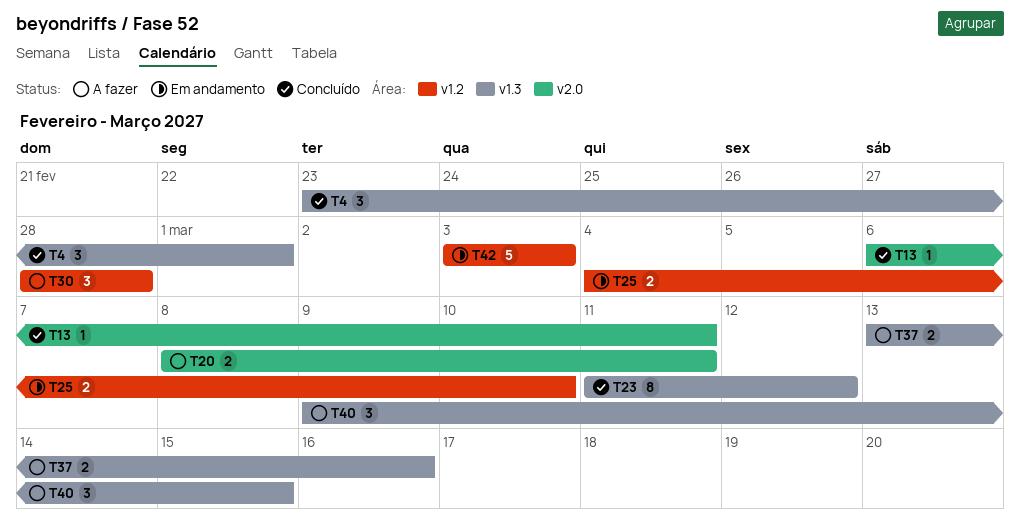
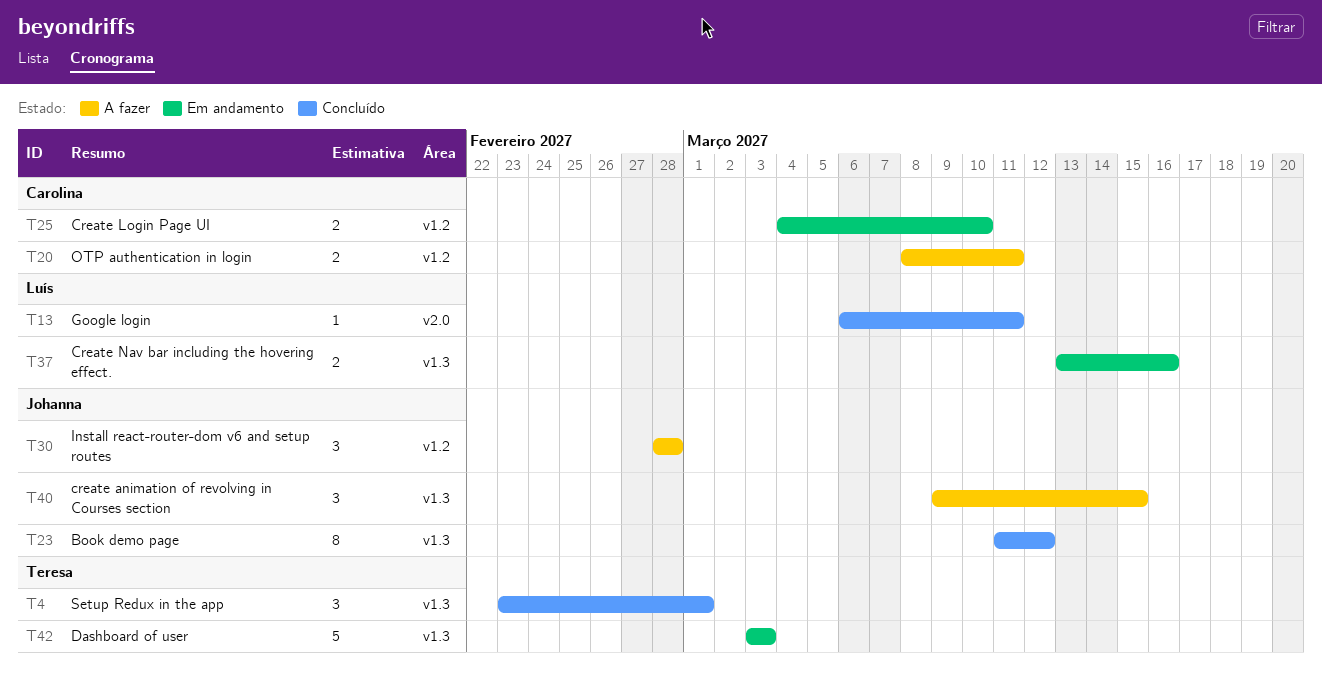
T20, label: v2.0 -> v1.2
T37, status: A fazer -> Em andamento
T42, label: v1.2 -> v1.3

